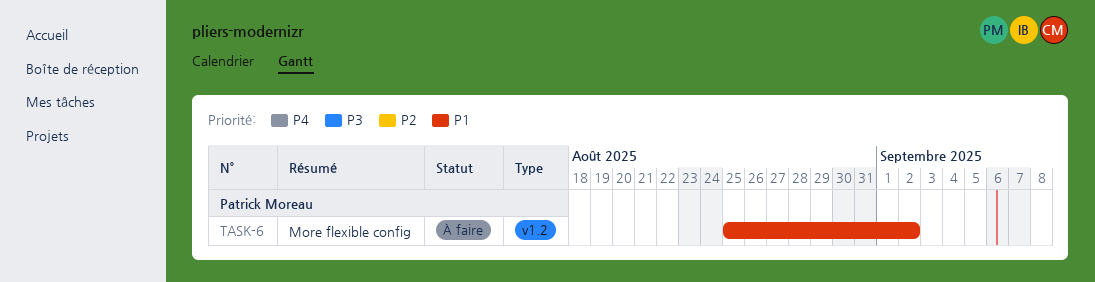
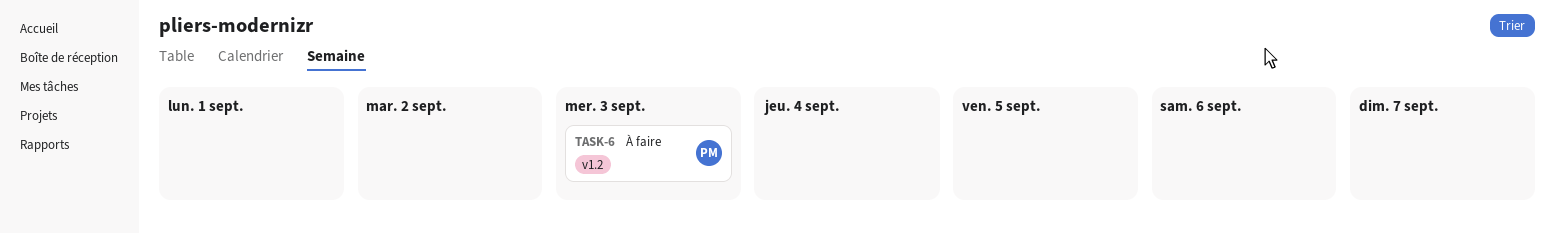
TASK-6, due: Sep 2 -> Sep 3

